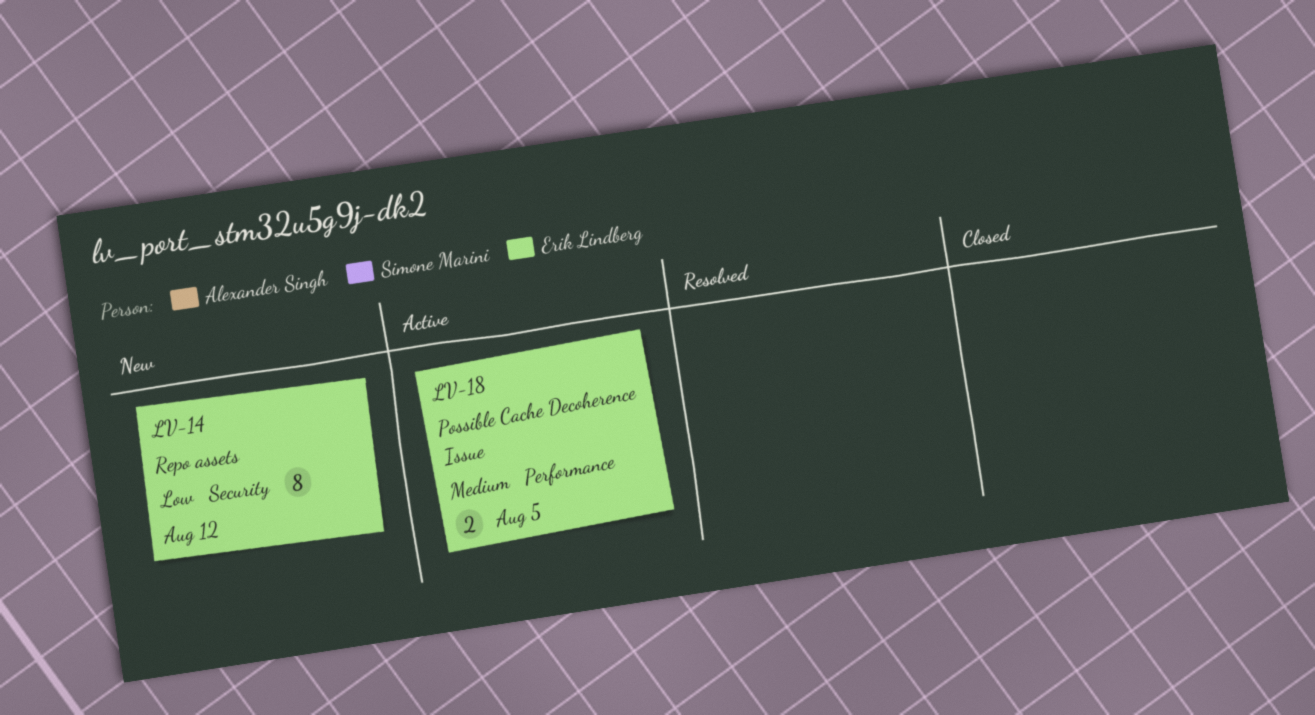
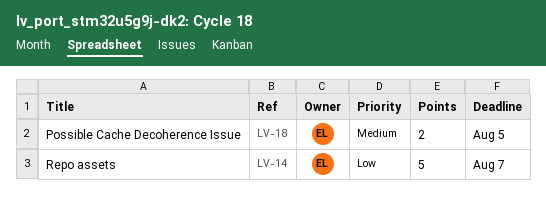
LV-14, estimate: 8 -> 5
LV-14, due: Aug 12 -> Aug 7

